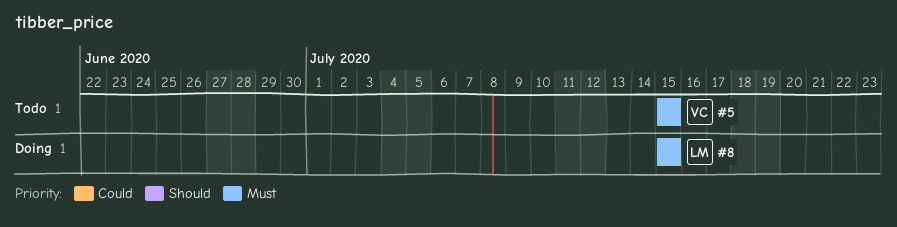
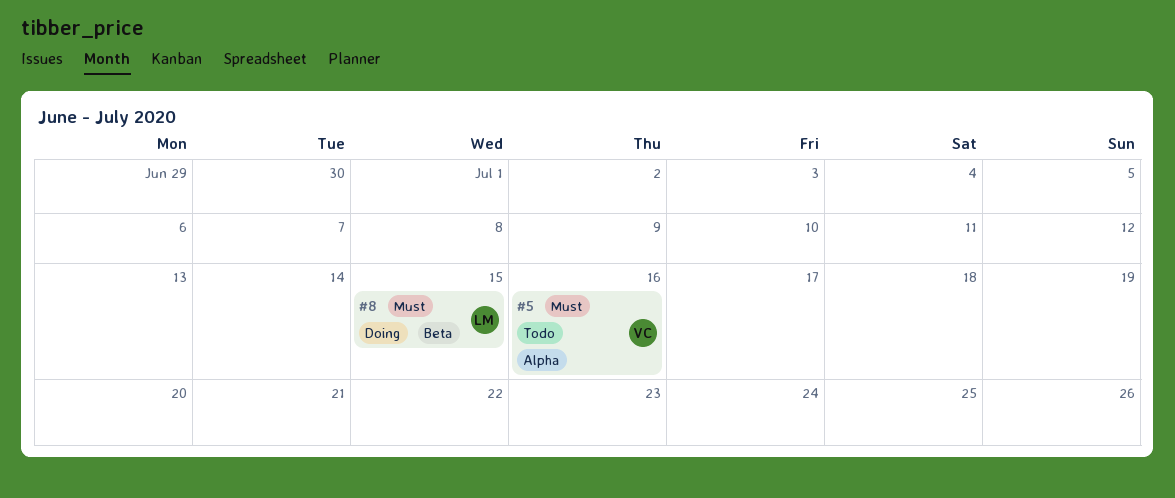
#5, due: Jul 15 -> Jul 16

